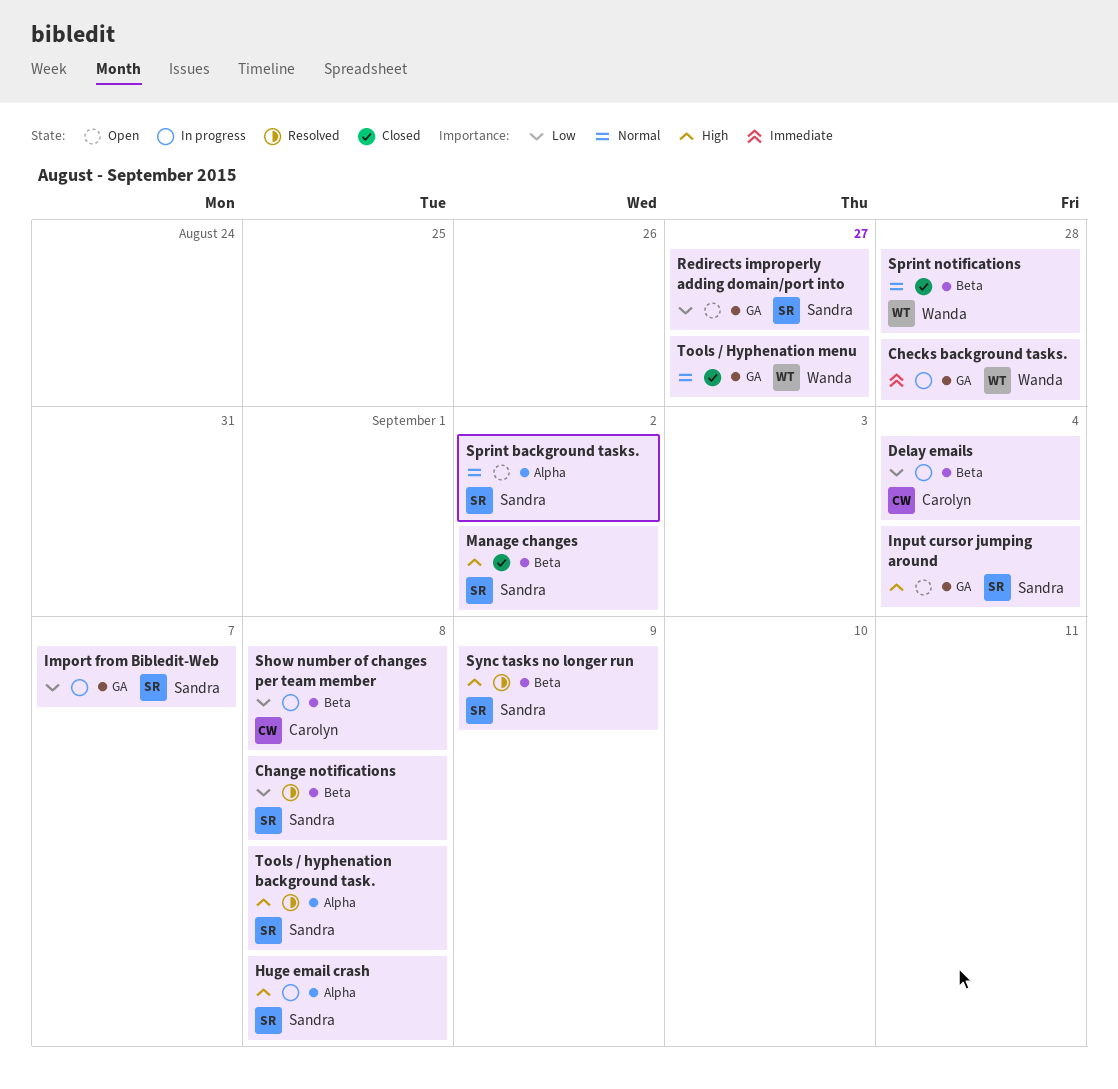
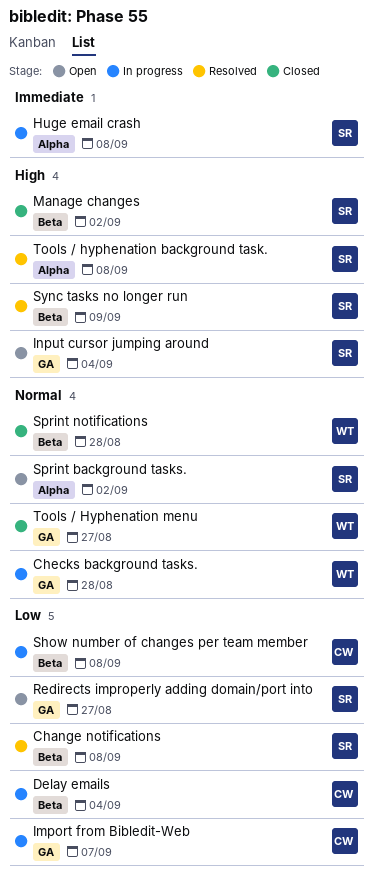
Checks background tasks., priority: Immediate -> Normal
Huge email crash, priority: High -> Immediate
Import from Bibledit-Web, owner: Sandra -> Carolyn

